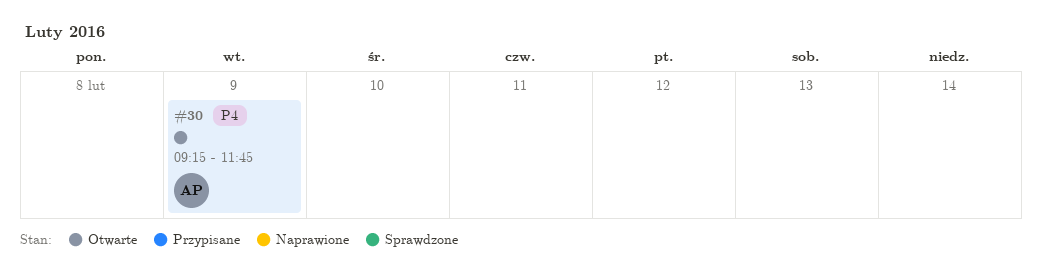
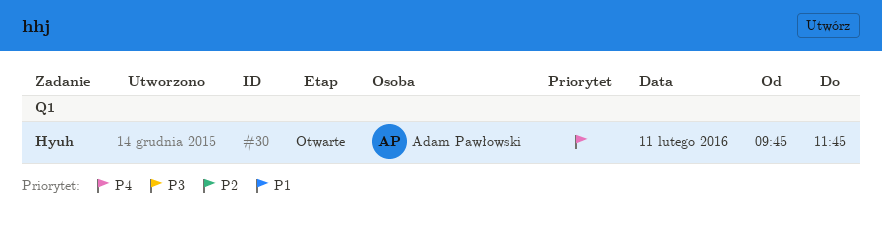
#30, day: Feb 9 -> Feb 11
#30, begins: 09:15 -> 09:45

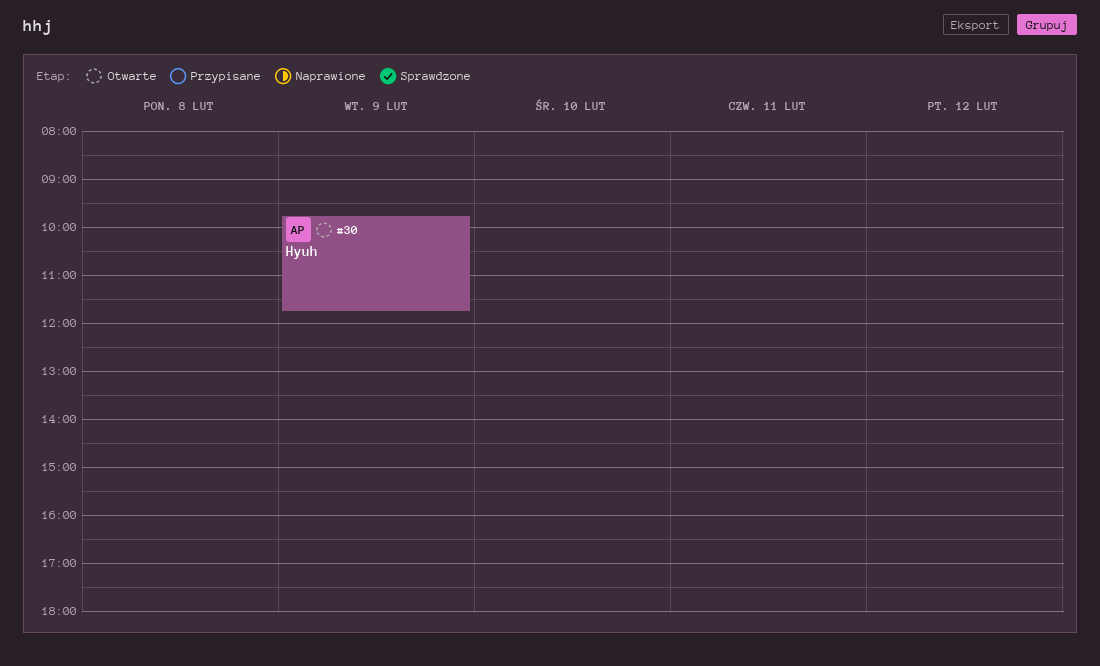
#30, day: Feb 11 -> Feb 9

